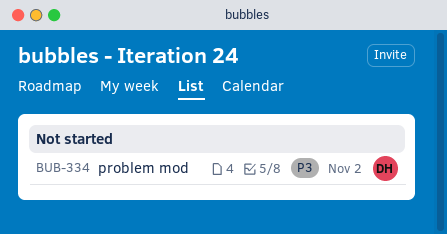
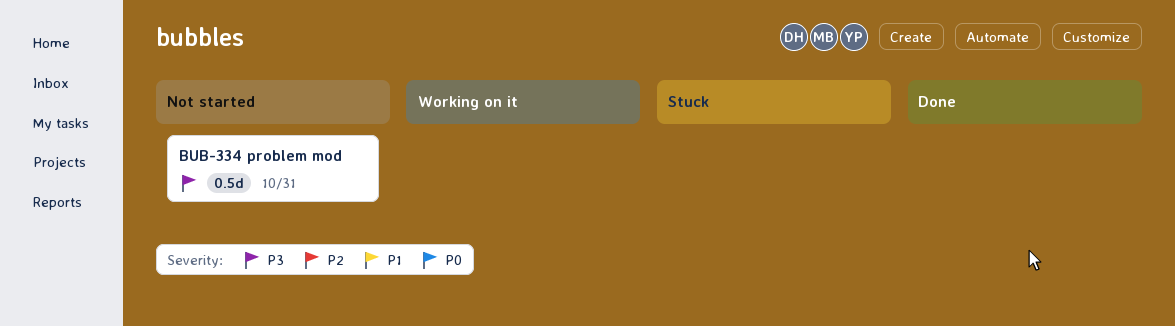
BUB-334, due: Nov 2 -> Oct 31

